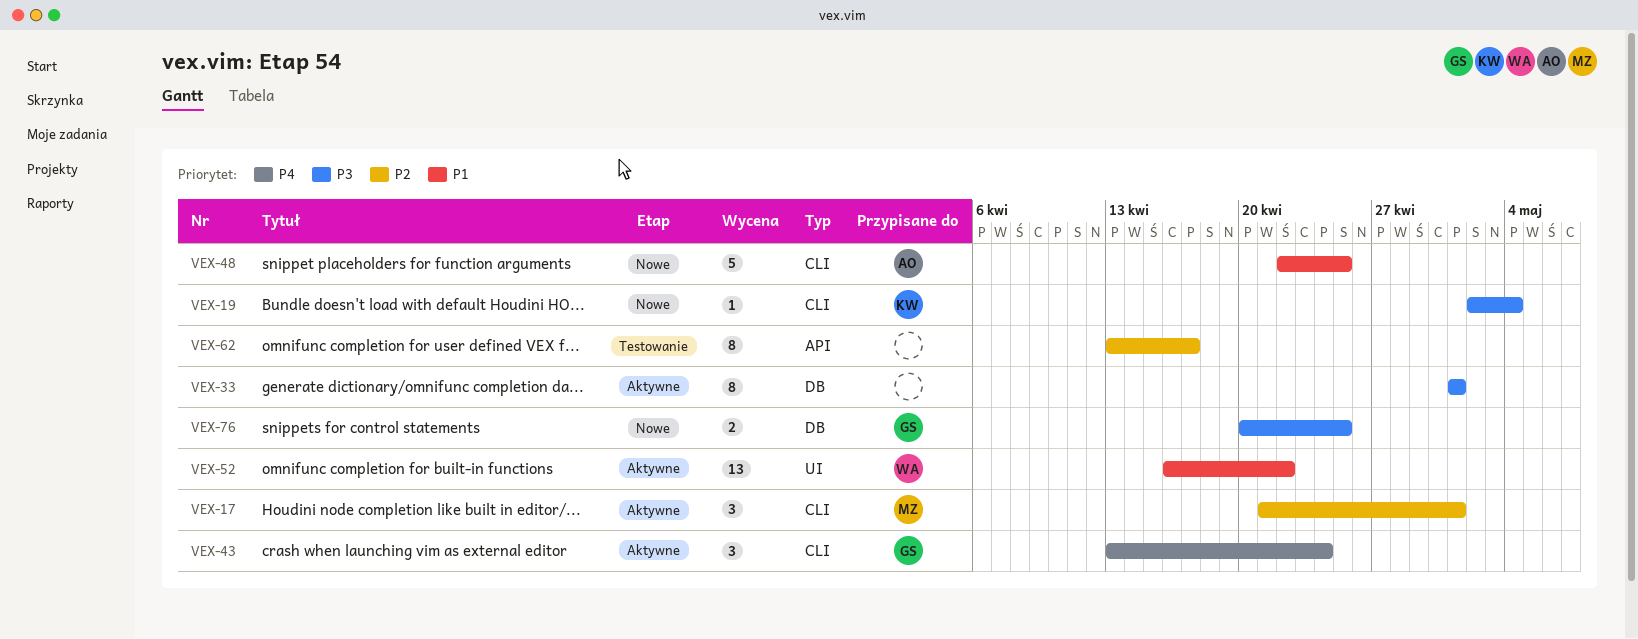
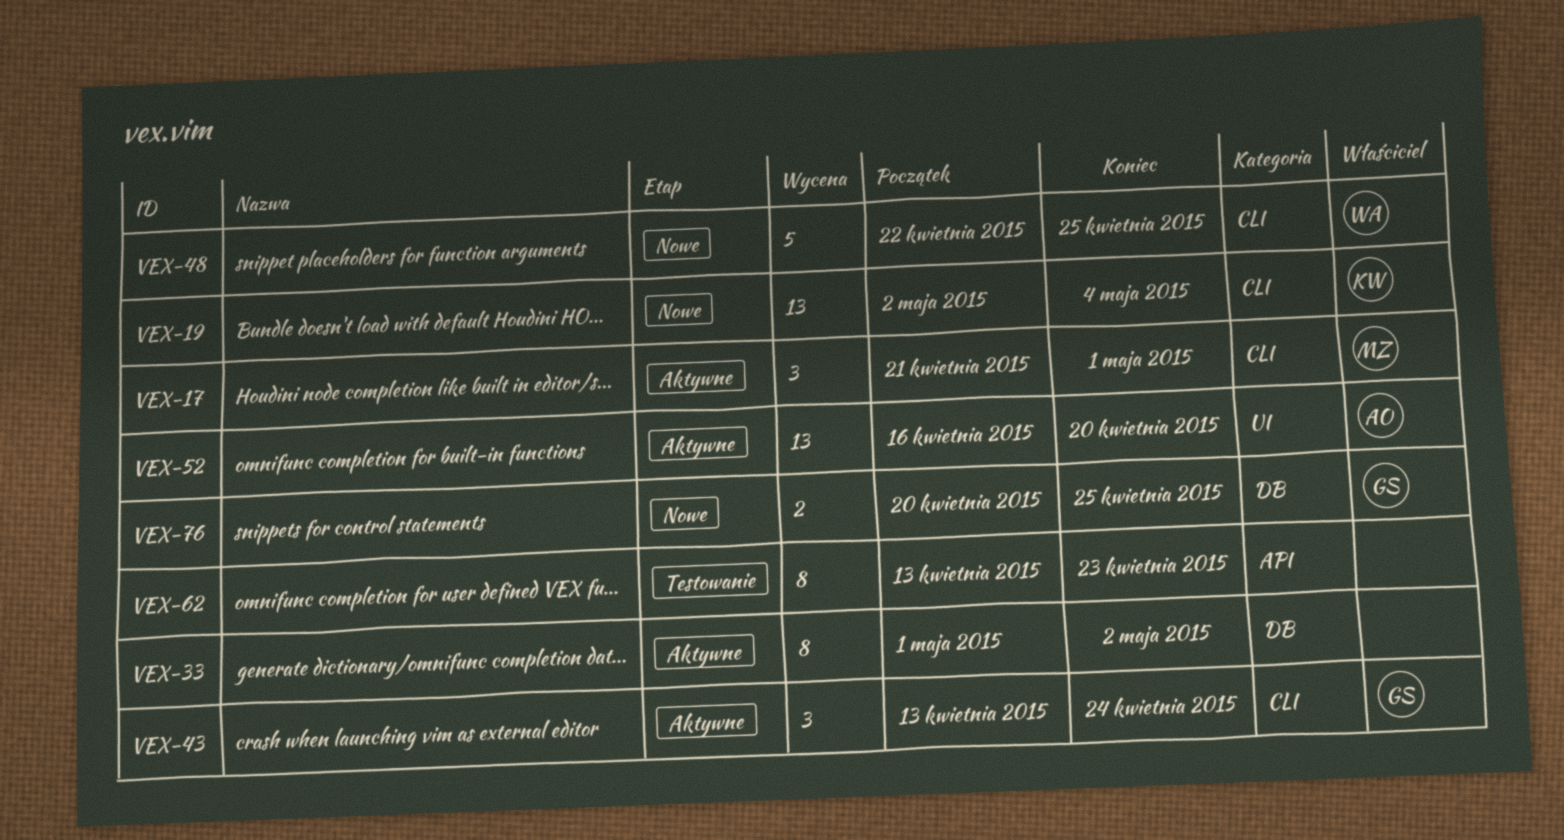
VEX-19, estimate: 1 -> 13
VEX-33, due: May 1 -> May 2
VEX-48, owner: AO -> WA
VEX-52, owner: WA -> AO
VEX-52, due: Apr 22 -> Apr 20
VEX-62, due: Apr 17 -> Apr 23

